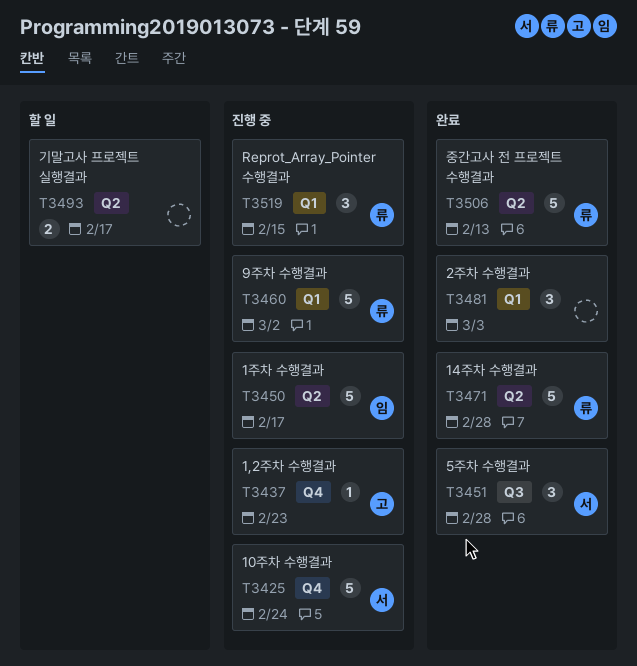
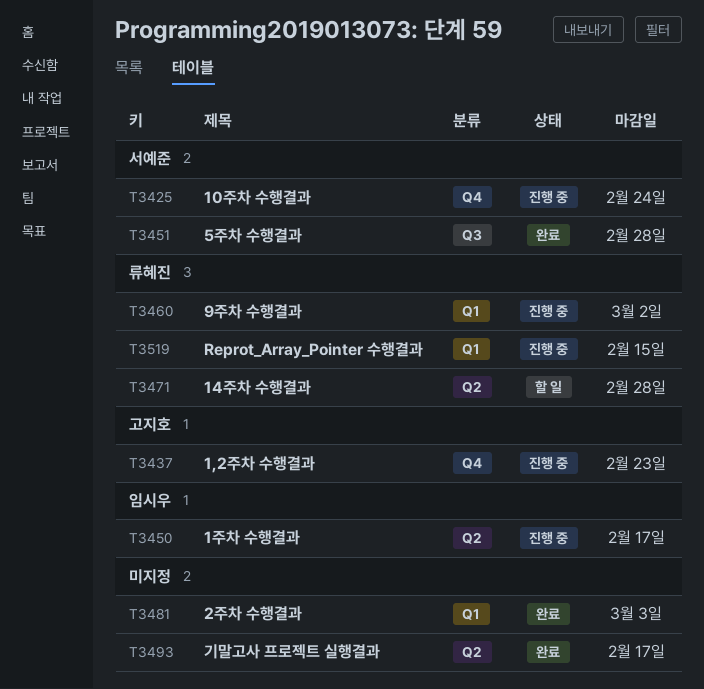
T3471, status: 완료 -> 할 일
T3493, status: 할 일 -> 완료
T3506: present -> none

